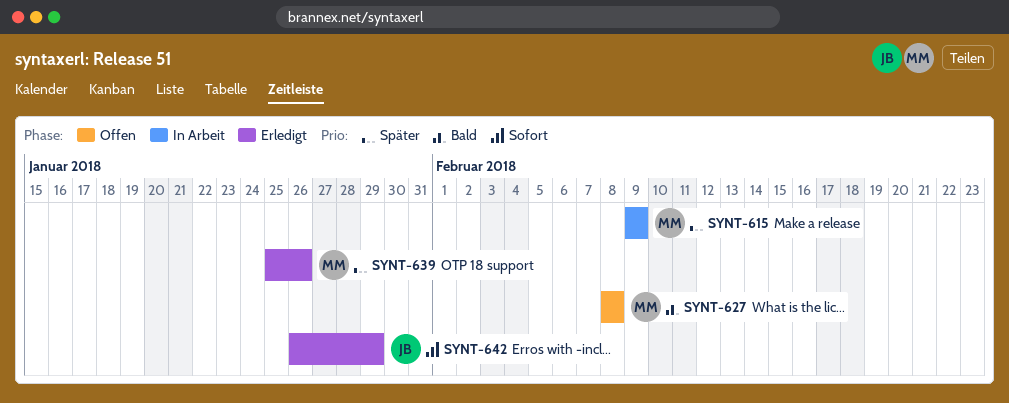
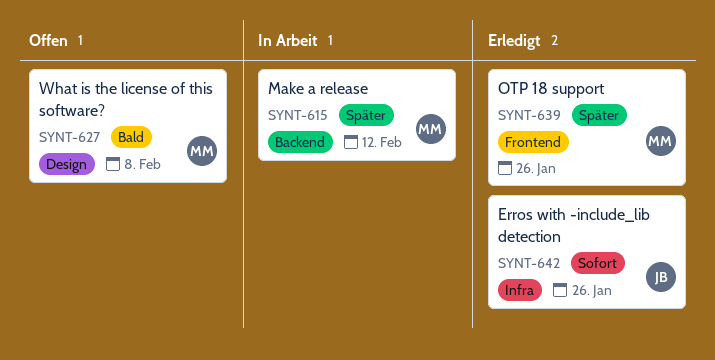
SYNT-615, due: Feb 9 -> Feb 12
SYNT-642, due: Jan 29 -> Jan 26

